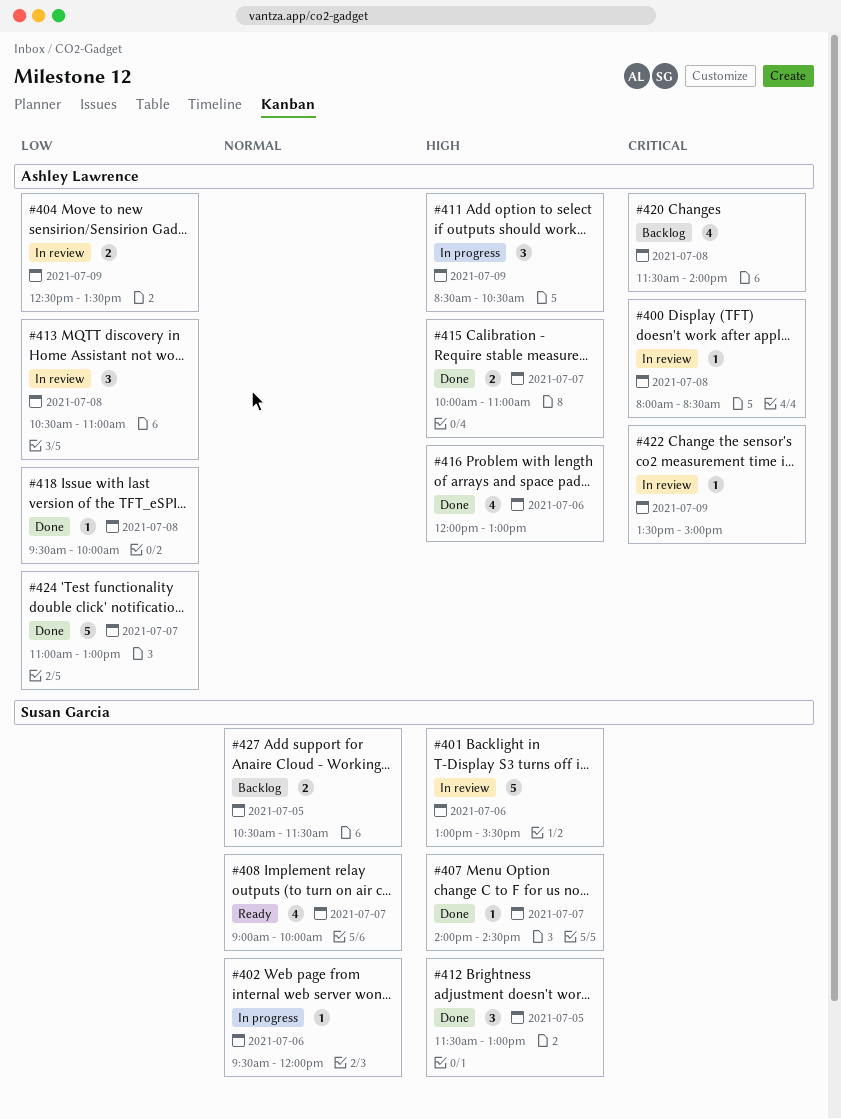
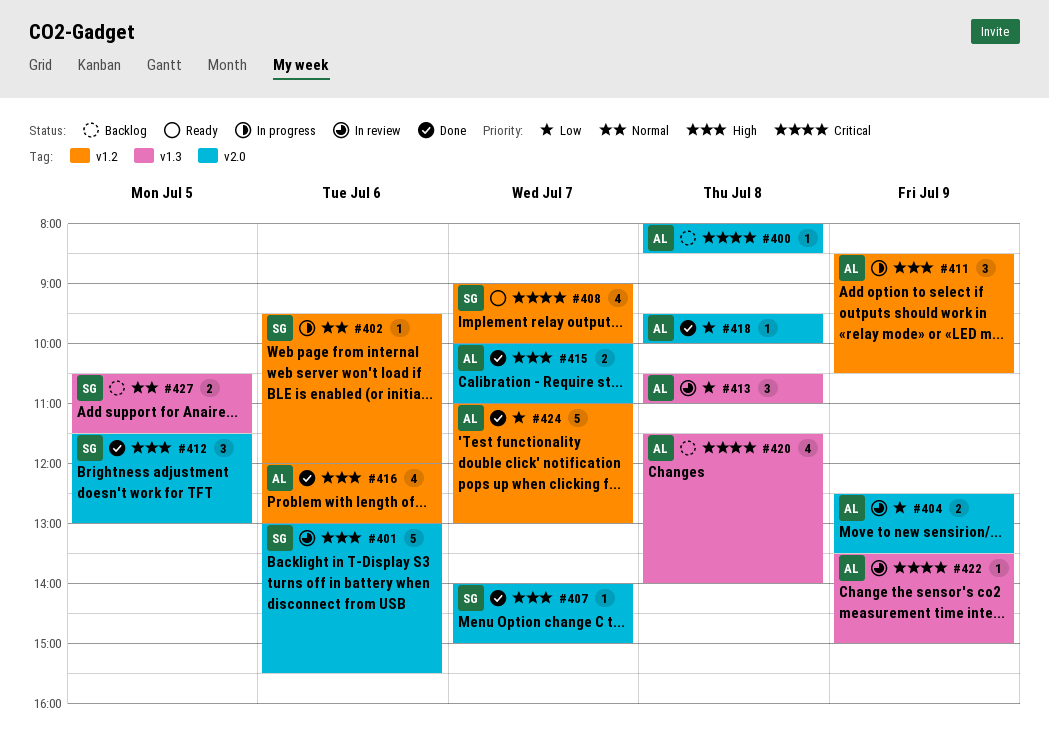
#400, status: In review -> Backlog
#407, ends: 14:30 -> 15:00
#408, priority: Normal -> Critical

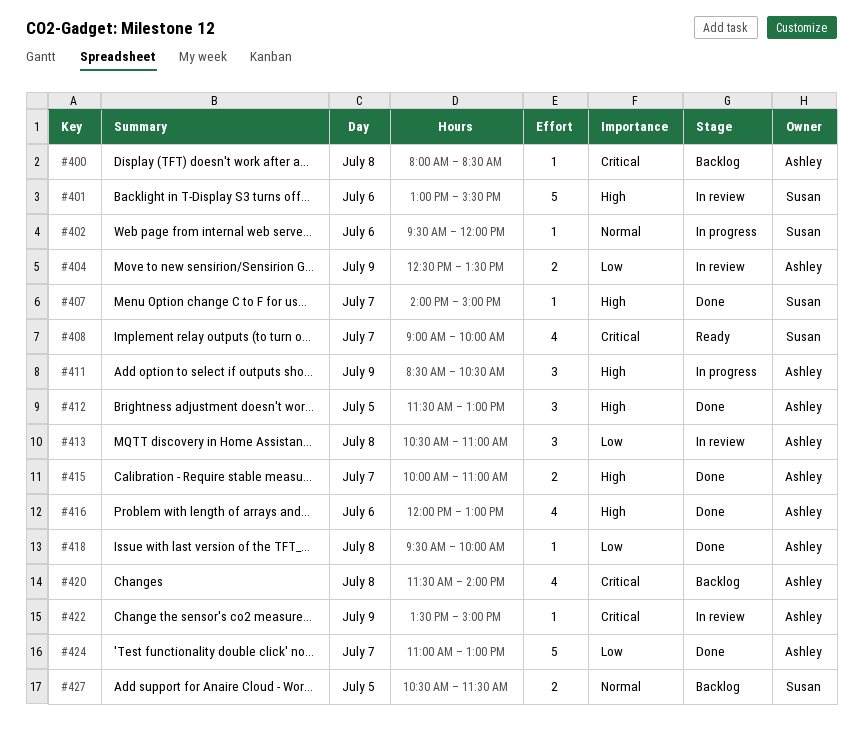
#412, owner: Susan -> Ashley

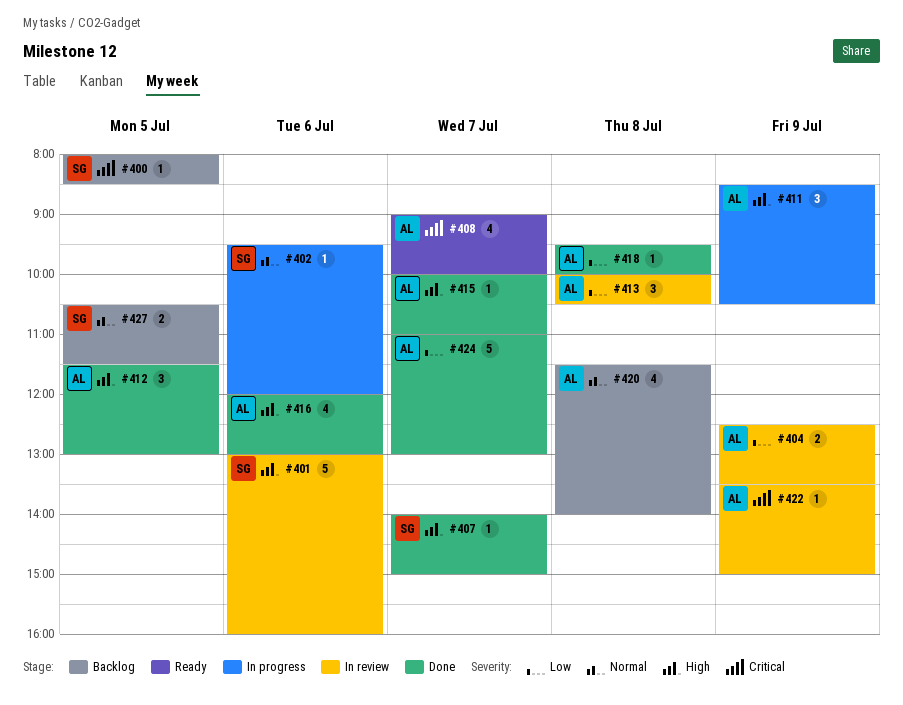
#400, owner: Ashley -> Susan
#400, day: Jul 8 -> Jul 5
#401, ends: 15:30 -> 16:00
#408, owner: Susan -> Ashley
#413, begins: 10:30 -> 10:00
#413, ends: 11:00 -> 10:30
#415, estimate: 2 -> 1
#420, priority: Critical -> Normal

